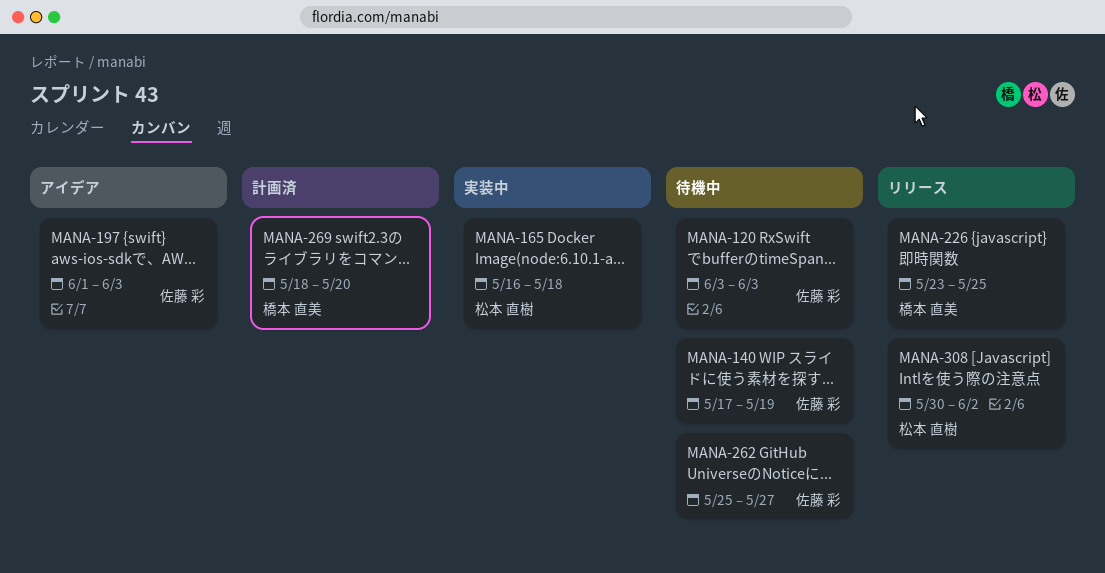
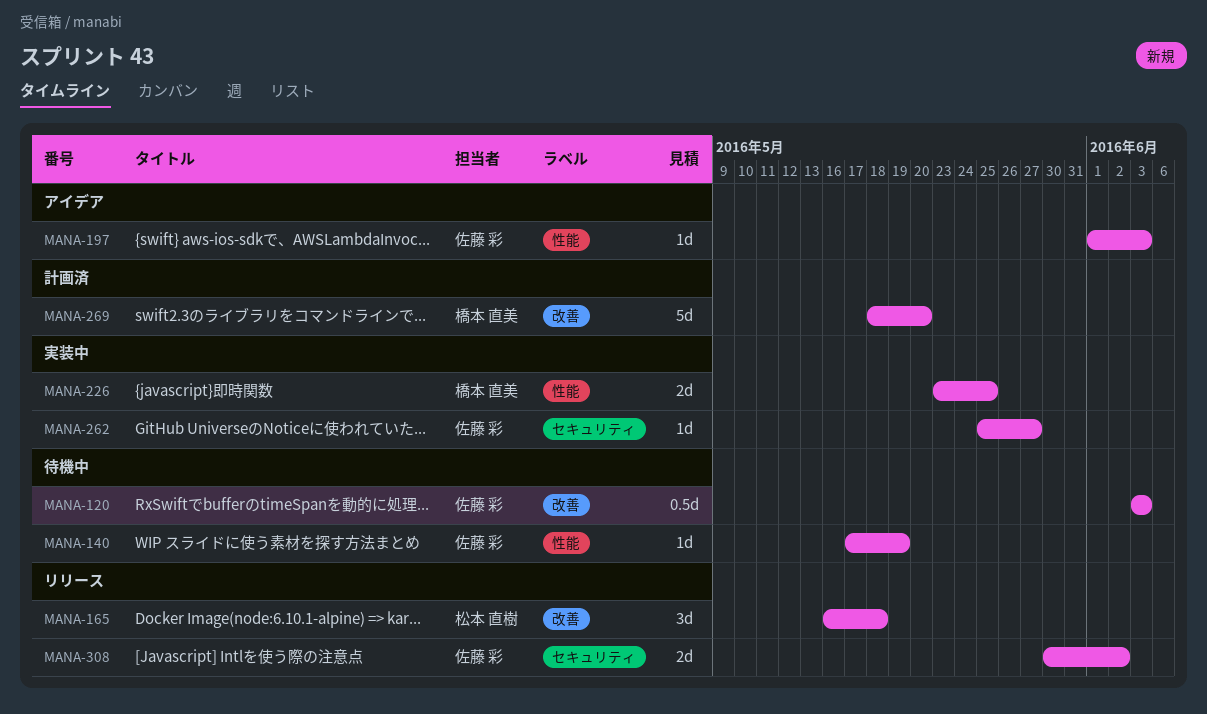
MANA-165, status: 実装中 -> リリース
MANA-226, status: リリース -> 実装中
MANA-262, status: 待機中 -> 実装中
MANA-308, owner: 松本 直樹 -> 佐藤 彩

